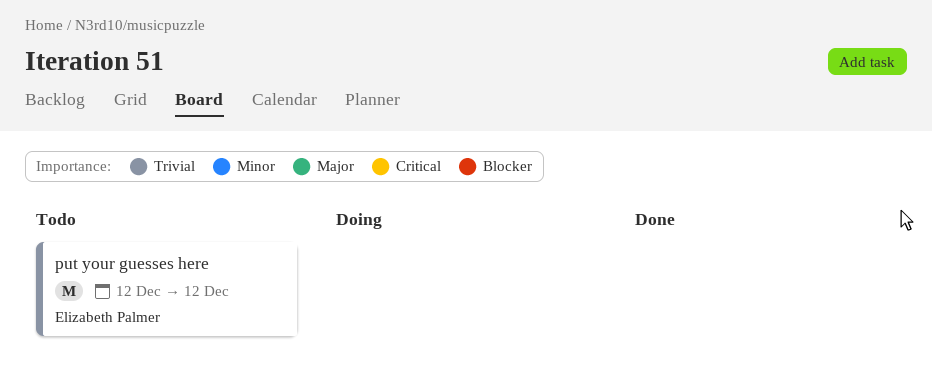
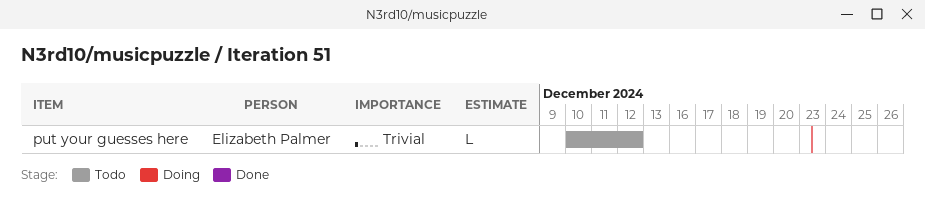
put your guesses here, estimate: M -> L
put your guesses here, start: Dec 12 -> Dec 10

